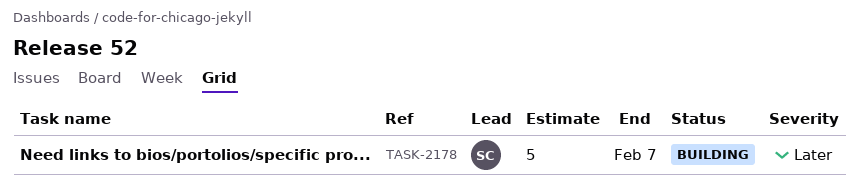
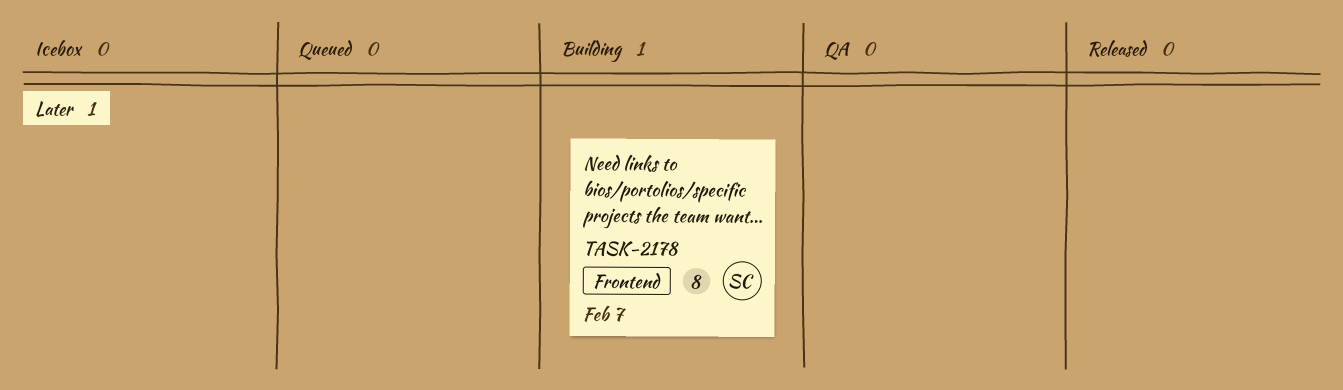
TASK-2178, estimate: 5 -> 8

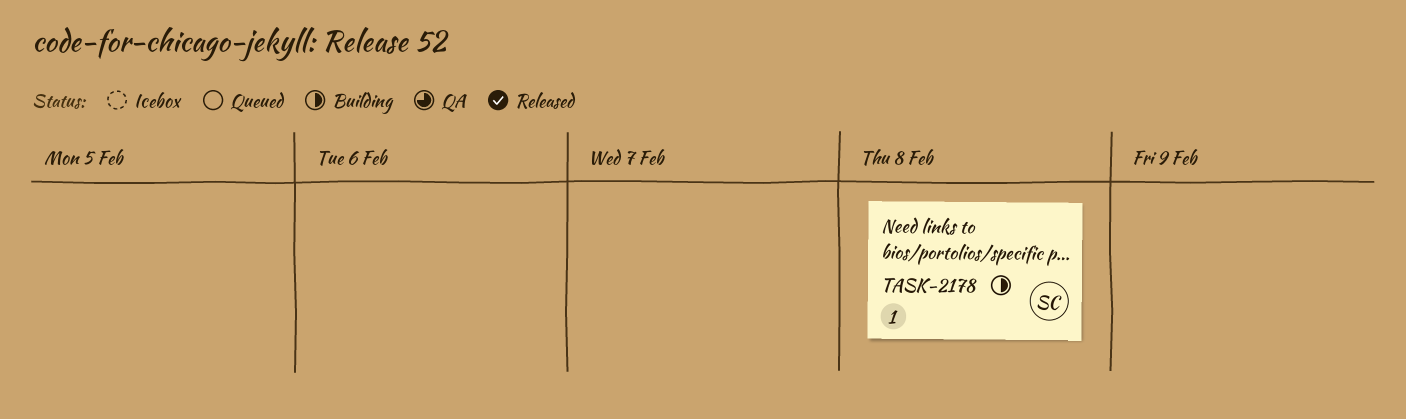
TASK-2178, estimate: 8 -> 1
TASK-2178, due: Feb 7 -> Feb 8

